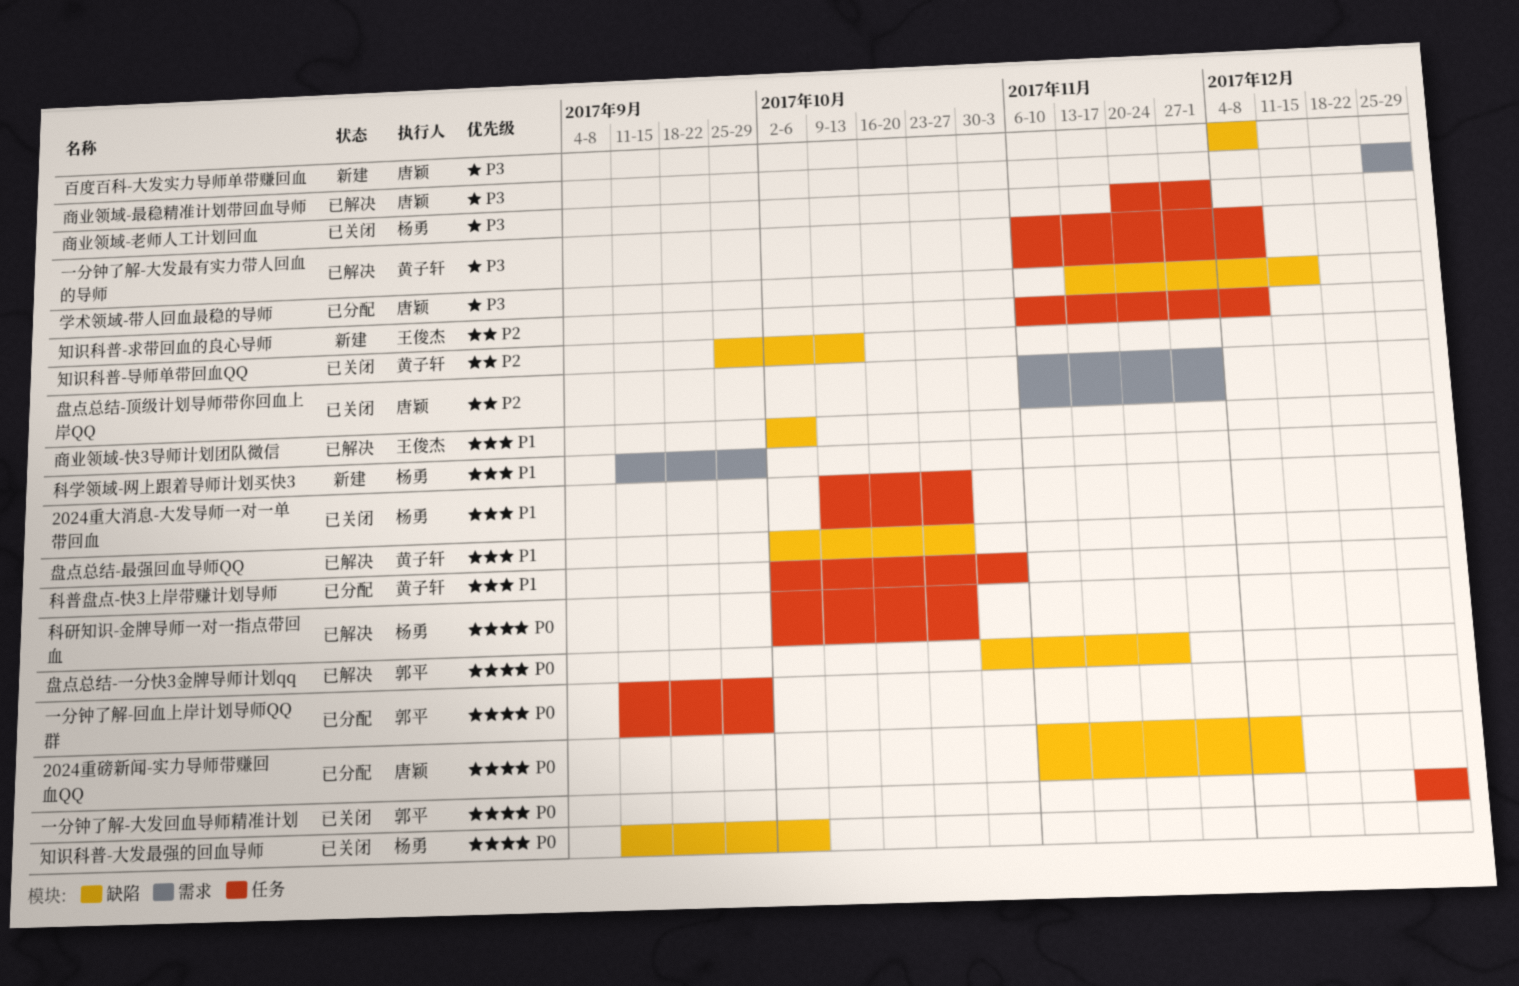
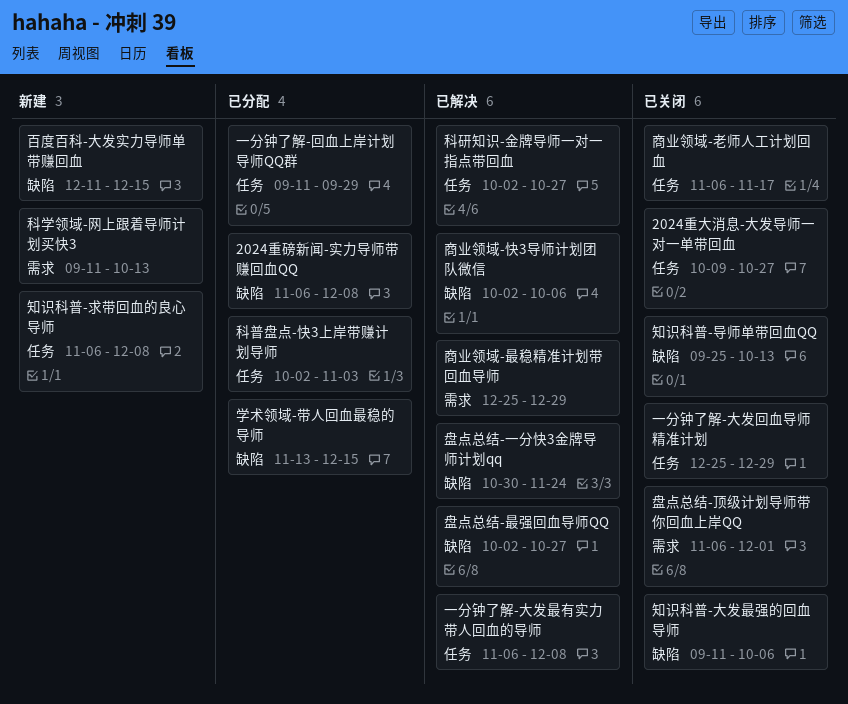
商业领域-老师人工计划回血, start: Nov 20 -> Nov 6
商业领域-老师人工计划回血, due: Dec 1 -> Nov 17
百度百科-大发实力导师单带赚回血, start: Dec 4 -> Dec 11
百度百科-大发实力导师单带赚回血, due: Dec 8 -> Dec 15
科学领域-网上跟着导师计划买快3, due: Sep 29 -> Oct 13

